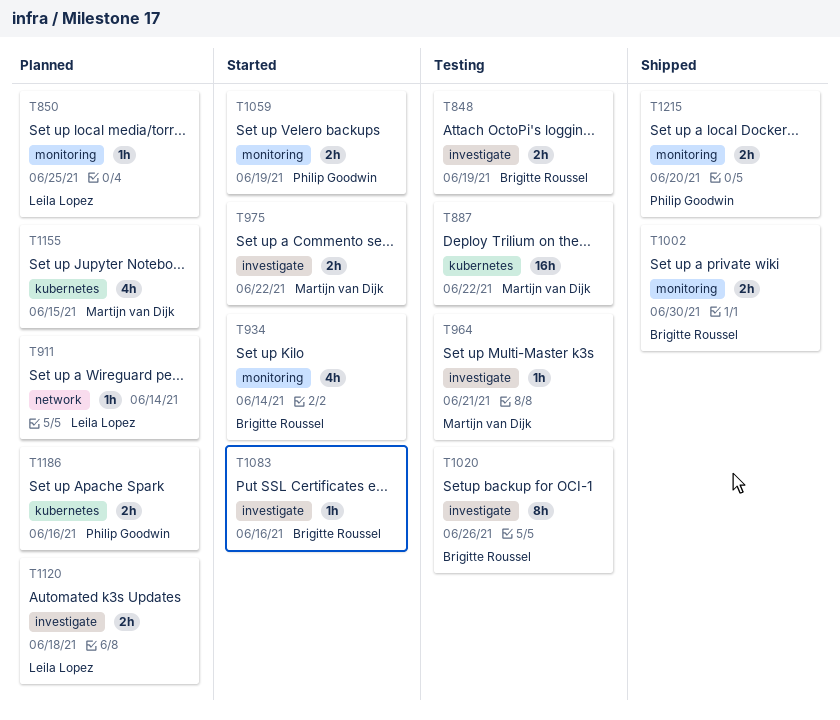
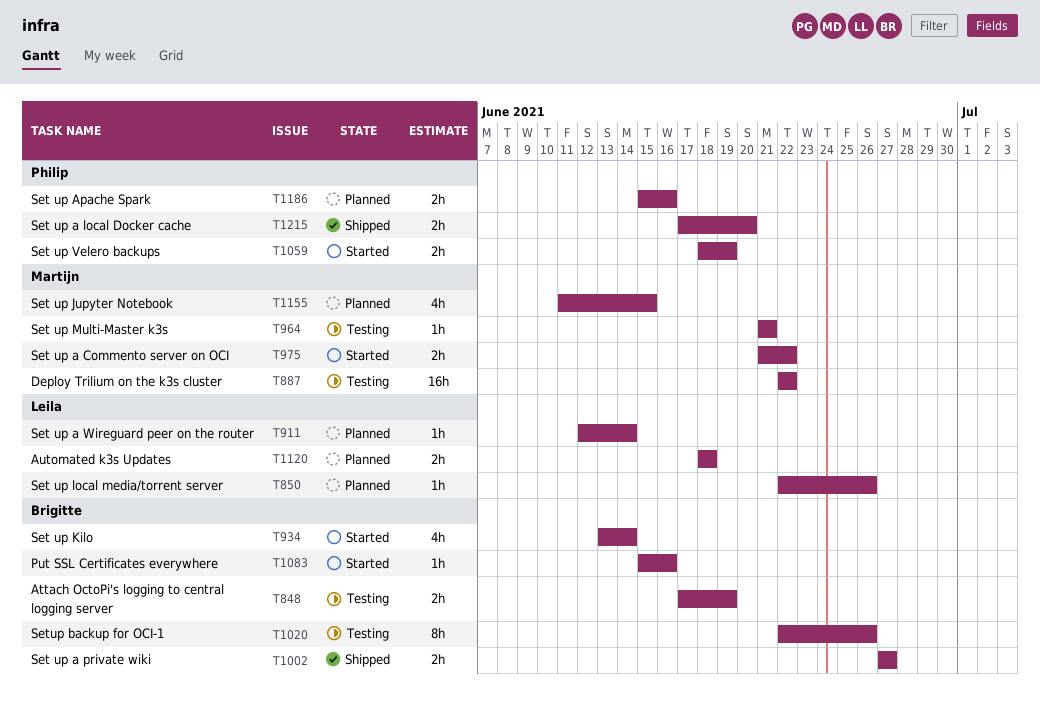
T850, due: Jun 25 -> Jun 26
T1002, due: Jun 30 -> Jun 27

